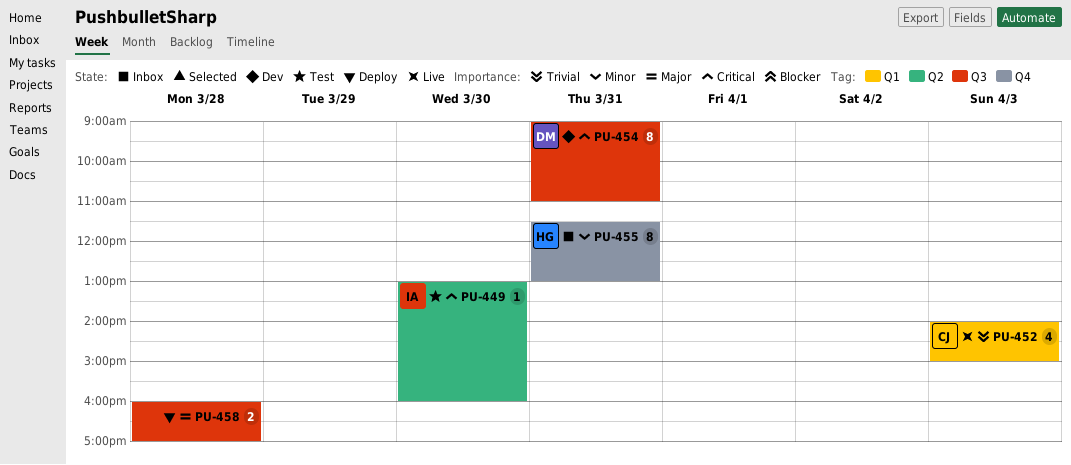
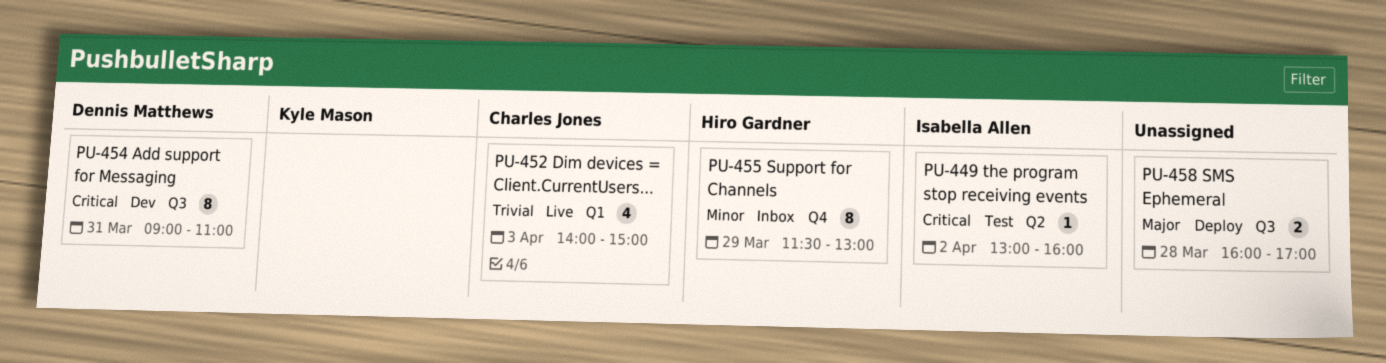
PU-449, day: Mar 30 -> Apr 2
PU-455, day: Mar 31 -> Mar 29

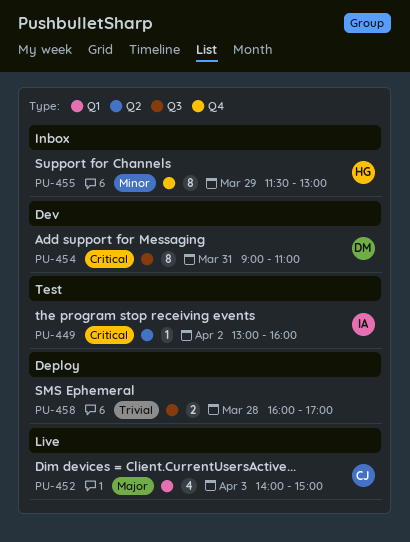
PU-452, priority: Trivial -> Major
PU-458, priority: Major -> Trivial

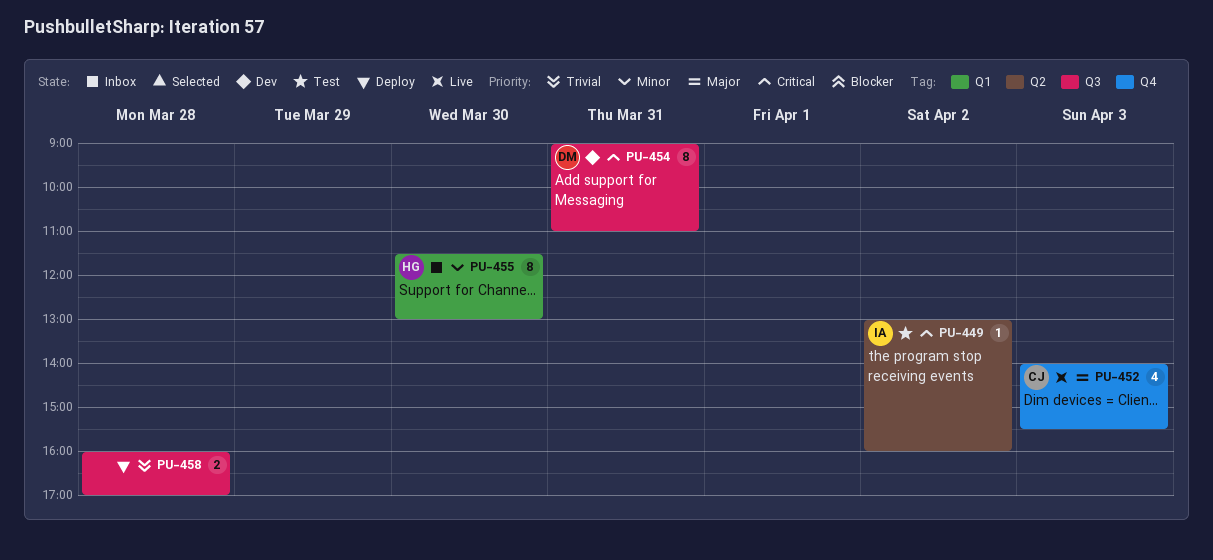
PU-452, label: Q1 -> Q4
PU-452, ends: 15:00 -> 15:30
PU-455, label: Q4 -> Q1
PU-455, day: Mar 29 -> Mar 30

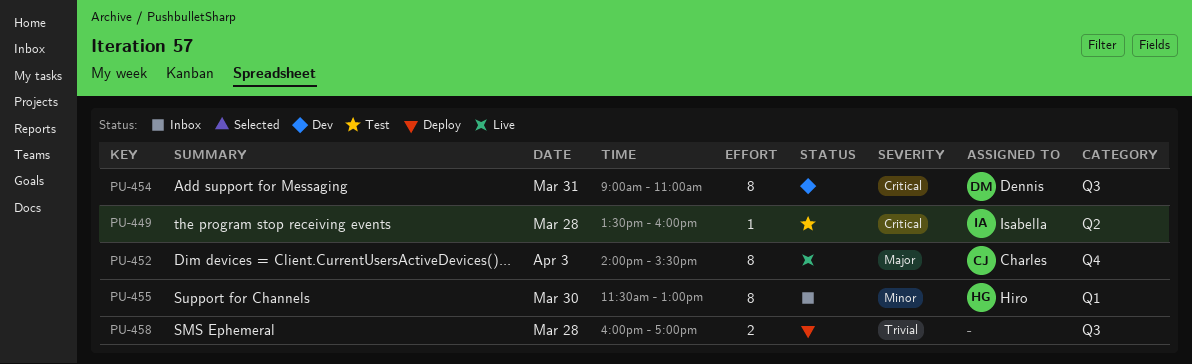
PU-449, day: Apr 2 -> Mar 28
PU-449, begins: 13:00 -> 13:30
PU-452, estimate: 4 -> 8

